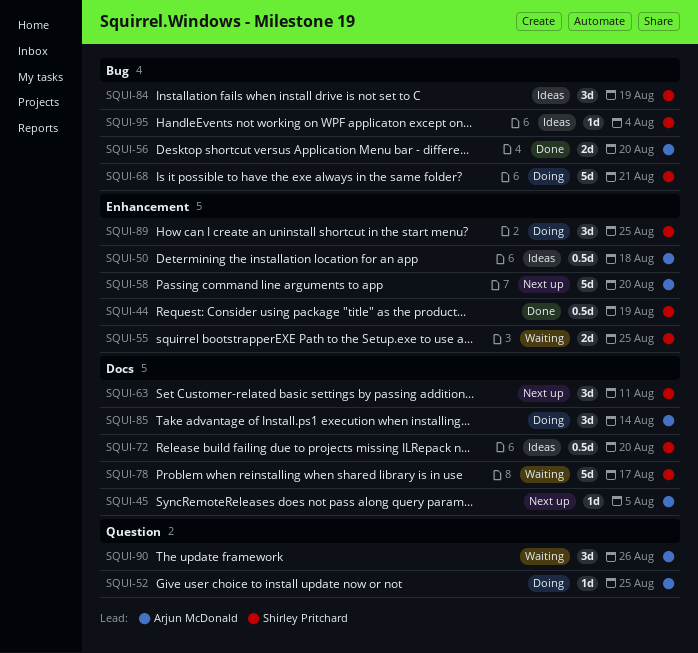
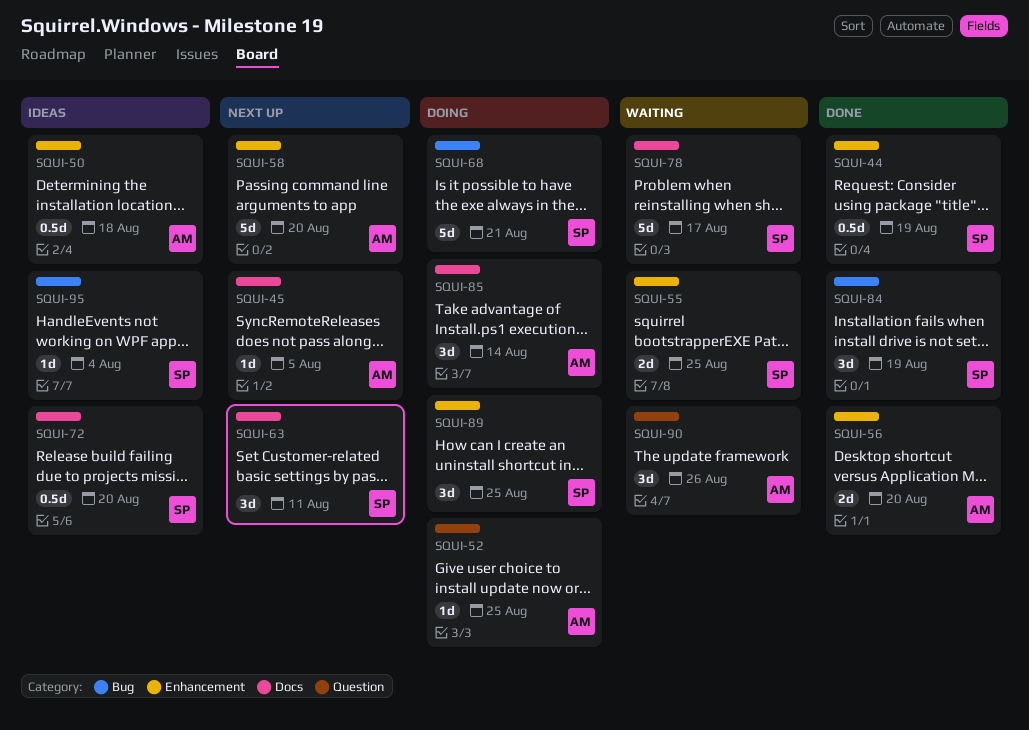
SQUI-56, label: Bug -> Enhancement
SQUI-84, status: Ideas -> Done

